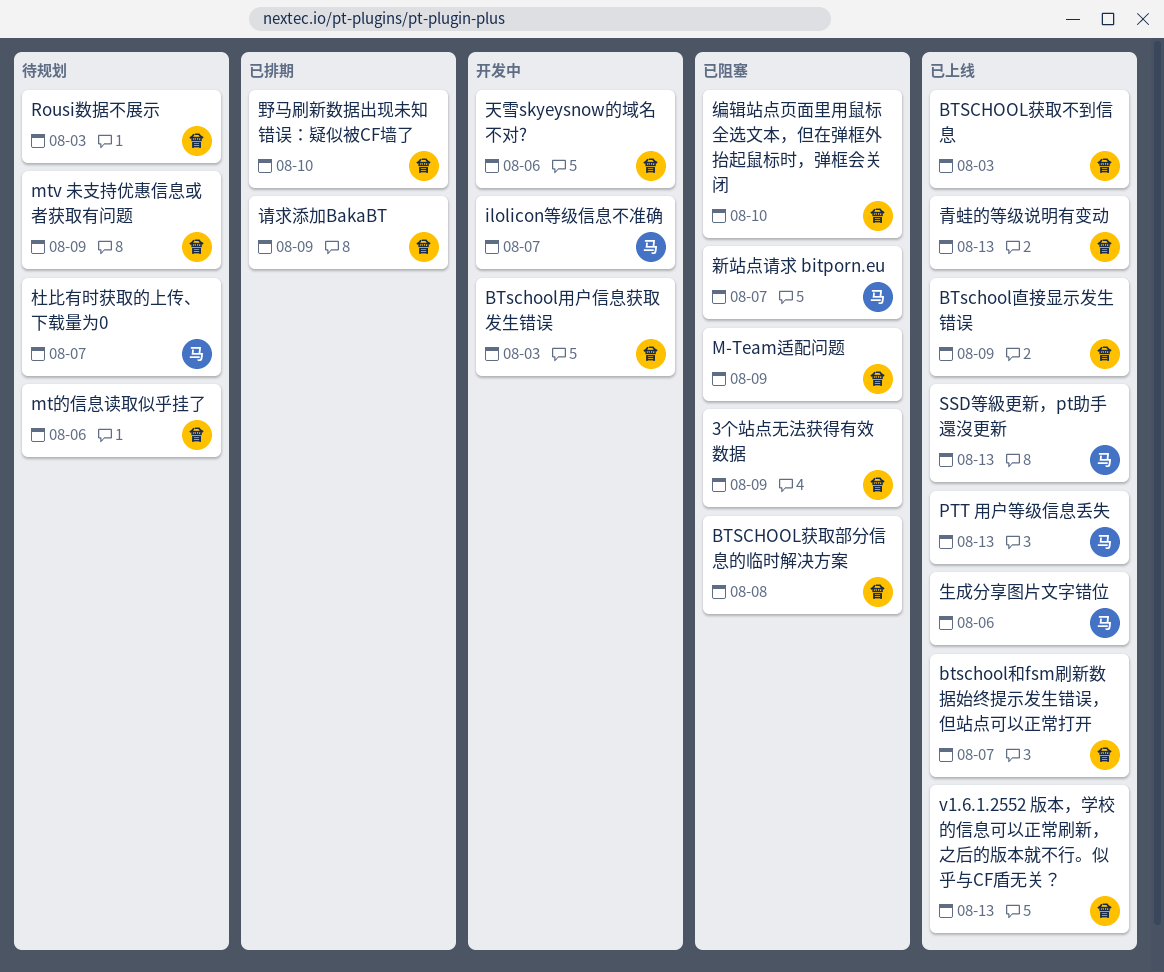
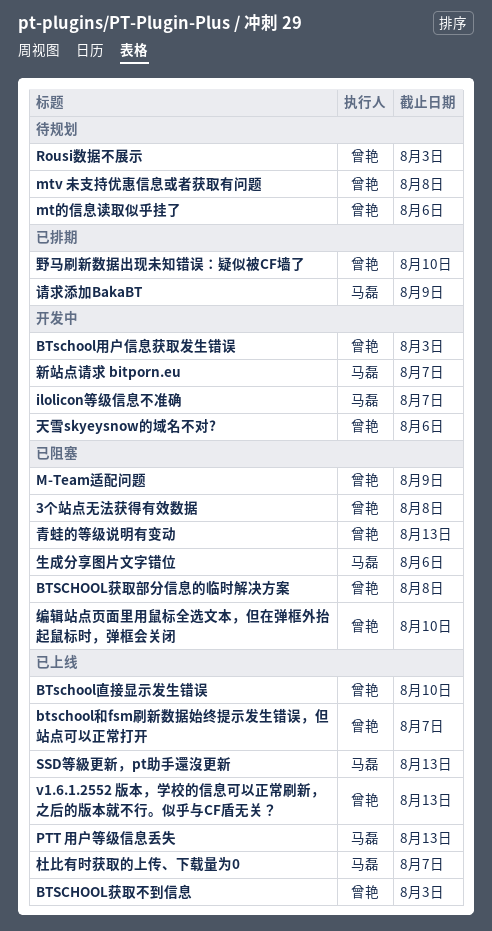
3个站点无法获得有效数据, due: Aug 9 -> Aug 8
BTschool直接显示发生错误, due: Aug 9 -> Aug 10
mtv 未支持优惠信息或者获取有问题, due: Aug 9 -> Aug 8
新站点请求 bitporn.eu, status: 已阻塞 -> 开发中
杜比有时获取的上传、下载量为0, status: 待规划 -> 已上线
生成分享图片文字错位, status: 已上线 -> 已阻塞
请求添加BakaBT, owner: 曾艳 -> 马磊
青蛙的等级说明有变动, status: 已上线 -> 已阻塞

